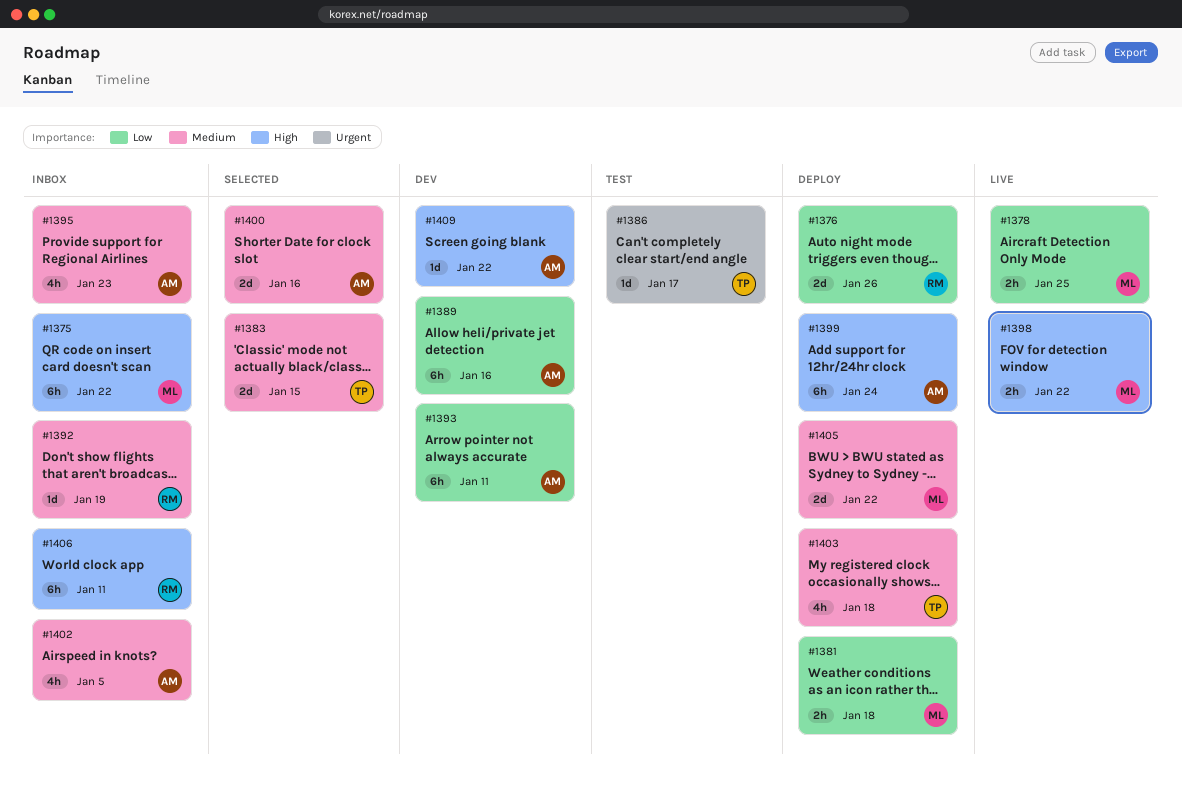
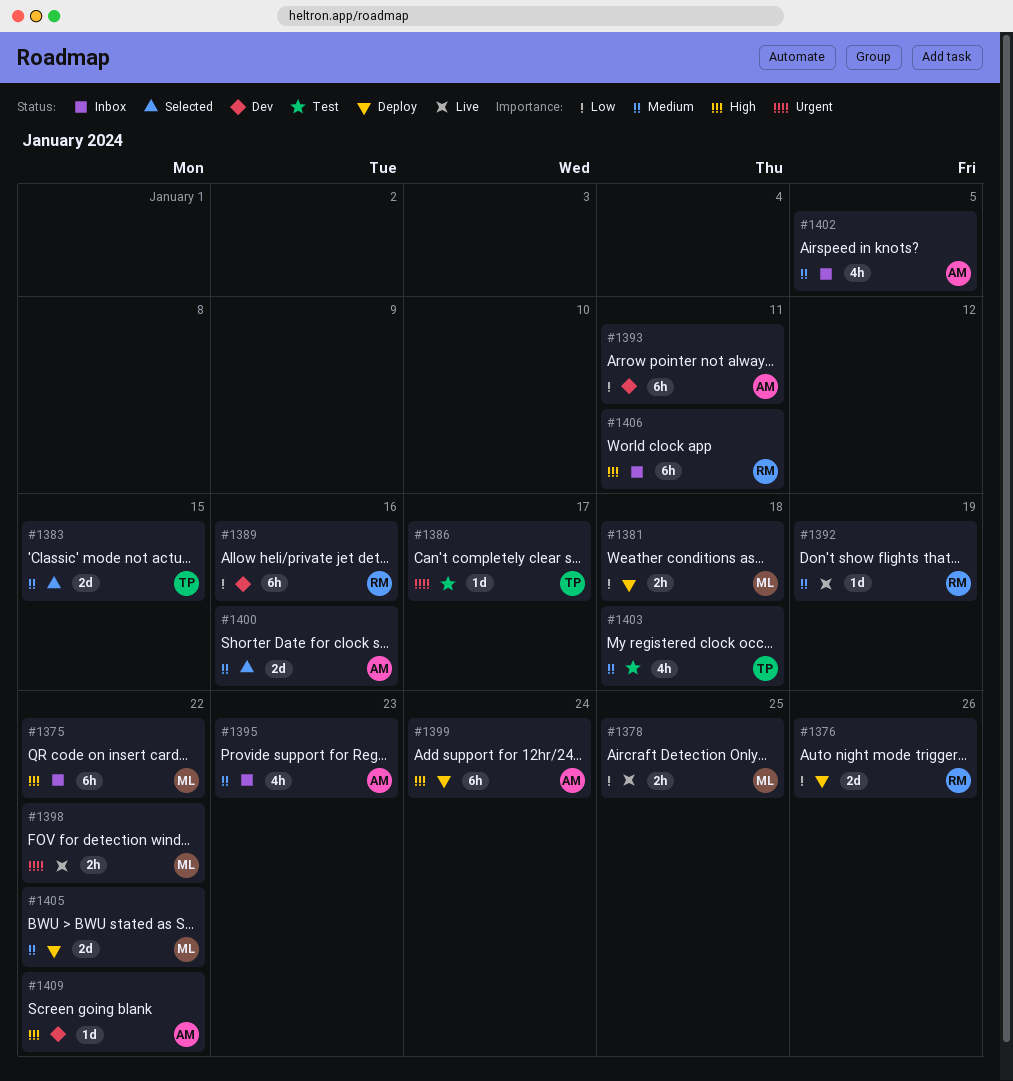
#1389, owner: AM -> RM
#1392, status: Inbox -> Live
#1398, priority: High -> Urgent
#1403, status: Deploy -> Test

